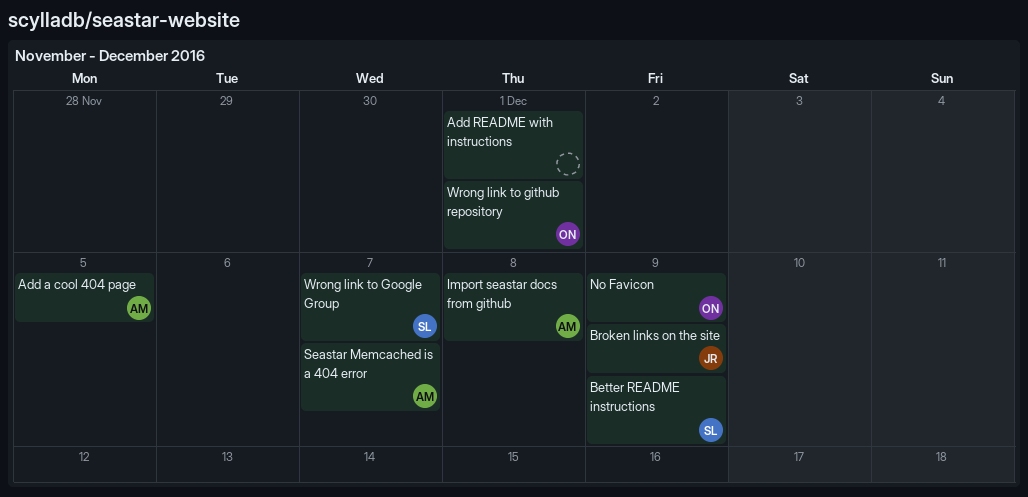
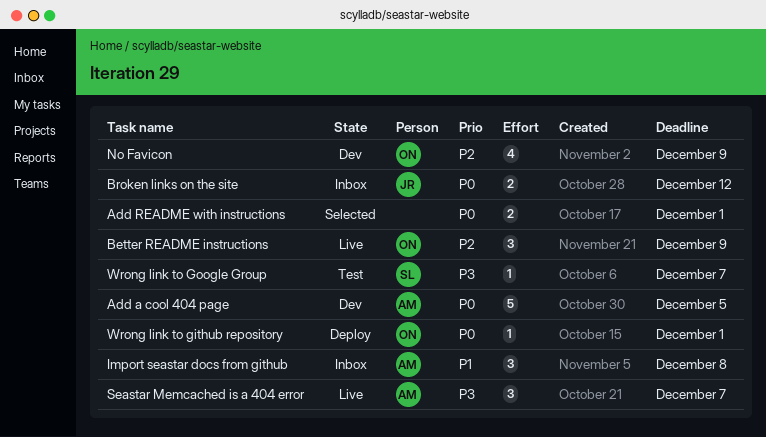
Better README instructions, owner: SL -> ON
Broken links on the site, due: Dec 9 -> Dec 12

